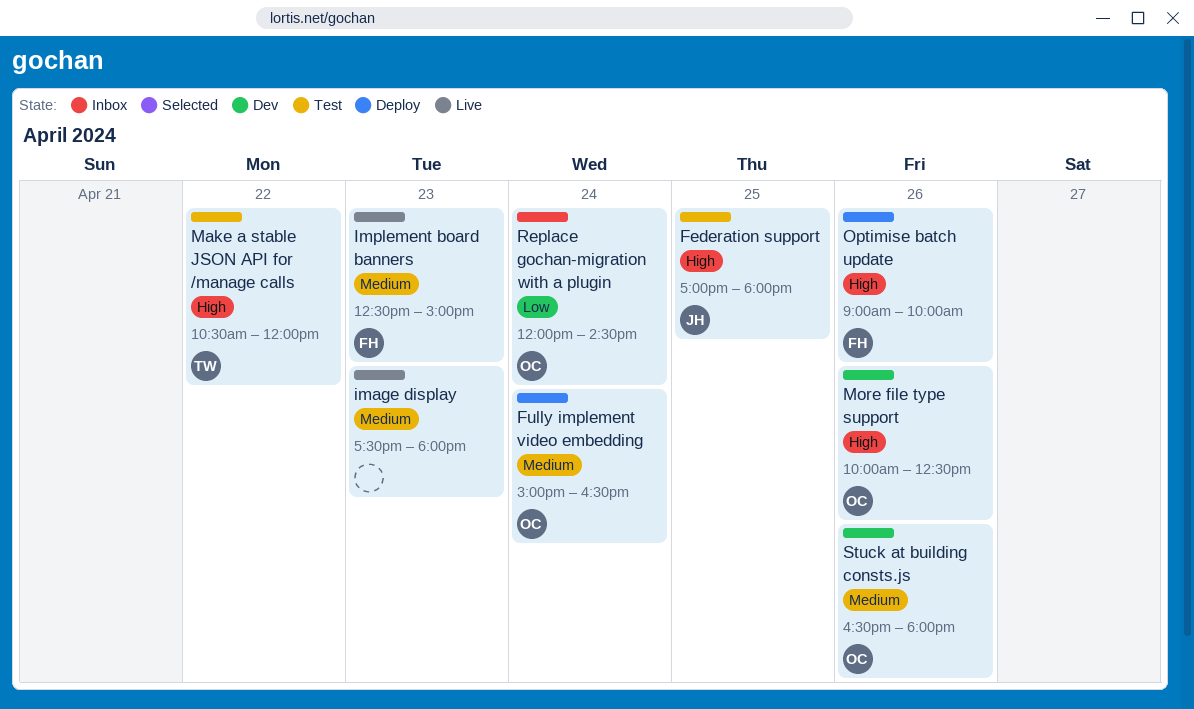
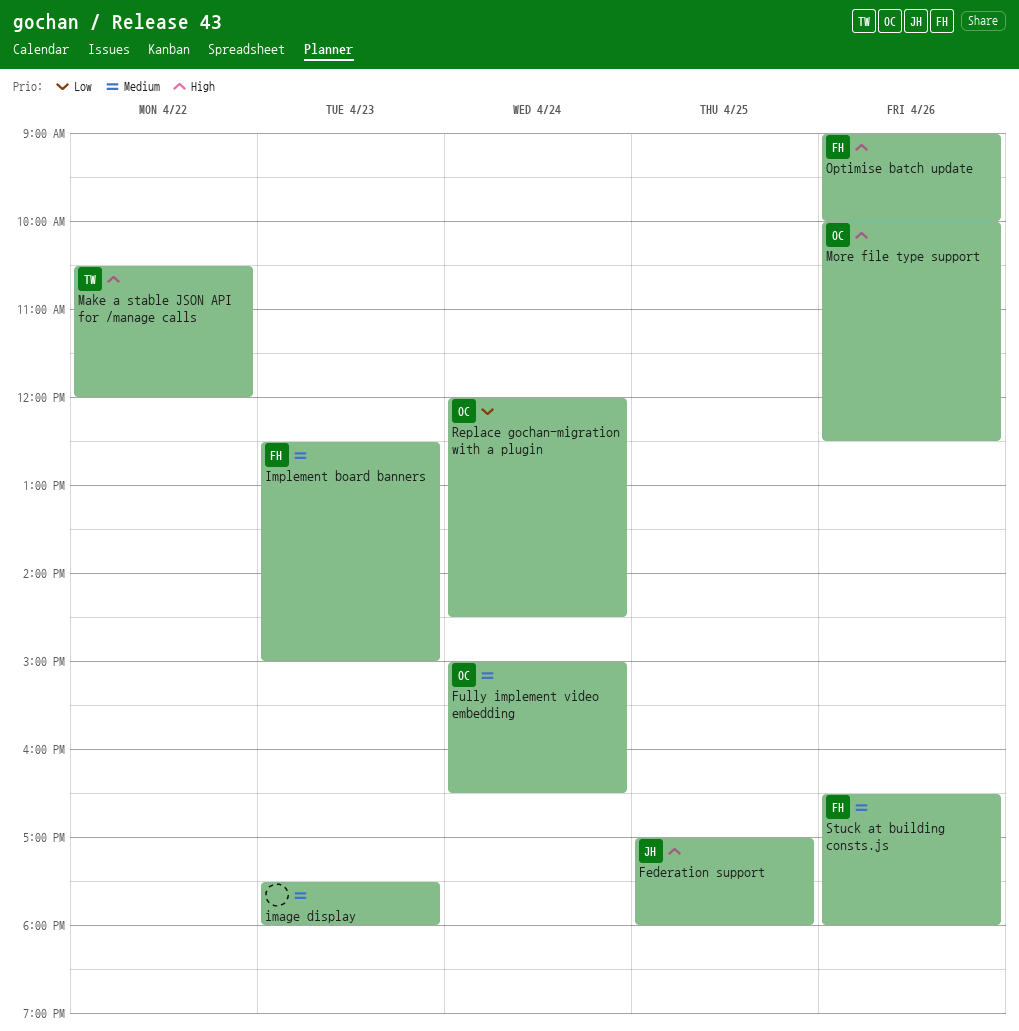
Stuck at building consts.js, owner: OC -> FH

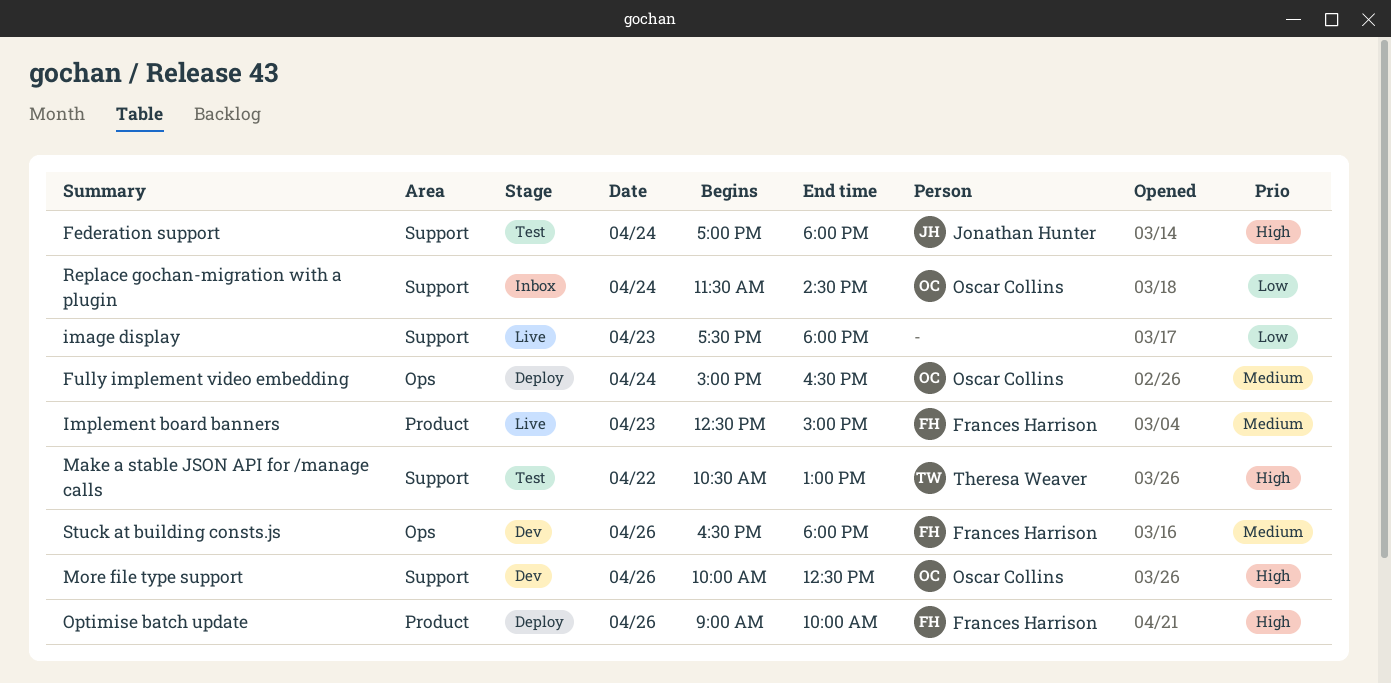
Federation support, day: Apr 25 -> Apr 24
image display, priority: Medium -> Low
Make a stable JSON API for /manage calls, ends: 12:00 -> 13:00
Replace gochan-migration with a plugin, begins: 12:00 -> 11:30

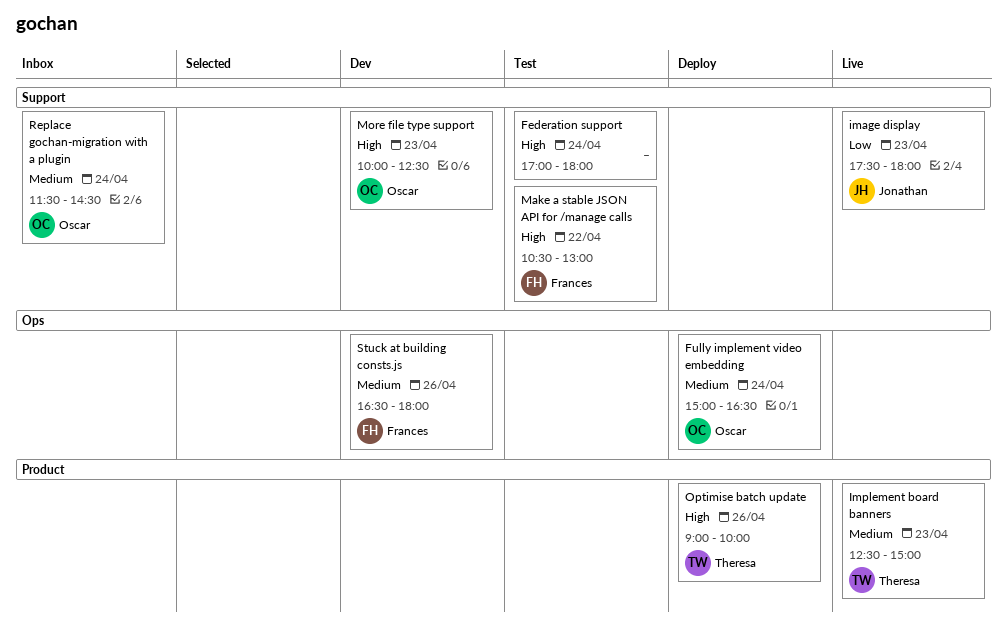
Federation support, owner: Jonathan Hunter -> none
image display, owner: none -> Jonathan Hunter
Implement board banners, owner: Frances Harrison -> Theresa Weaver
Make a stable JSON API for /manage calls, owner: Theresa Weaver -> Frances Harrison
More file type support, day: Apr 26 -> Apr 23
Optimise batch update, owner: Frances Harrison -> Theresa Weaver
Replace gochan-migration with a plugin, priority: Low -> Medium

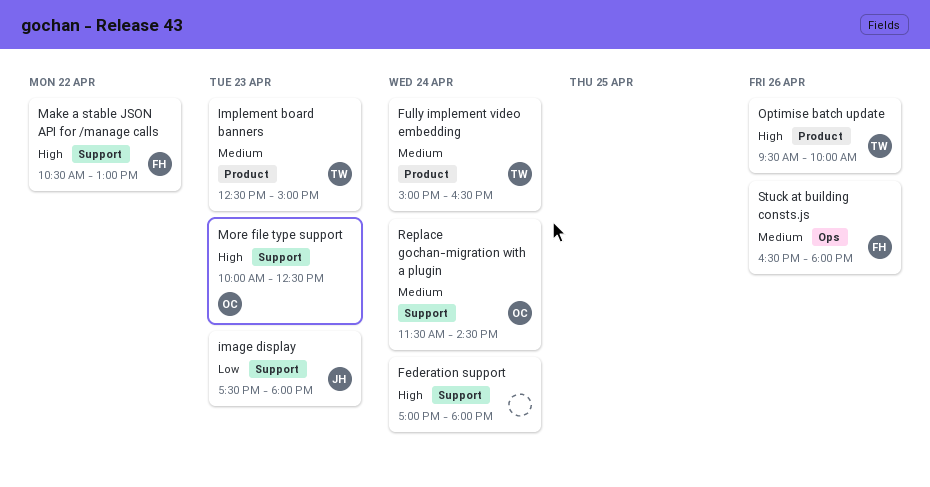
Fully implement video embedding, owner: Oscar -> Theresa
Fully implement video embedding, label: Ops -> Product
Optimise batch update, begins: 09:00 -> 09:30

